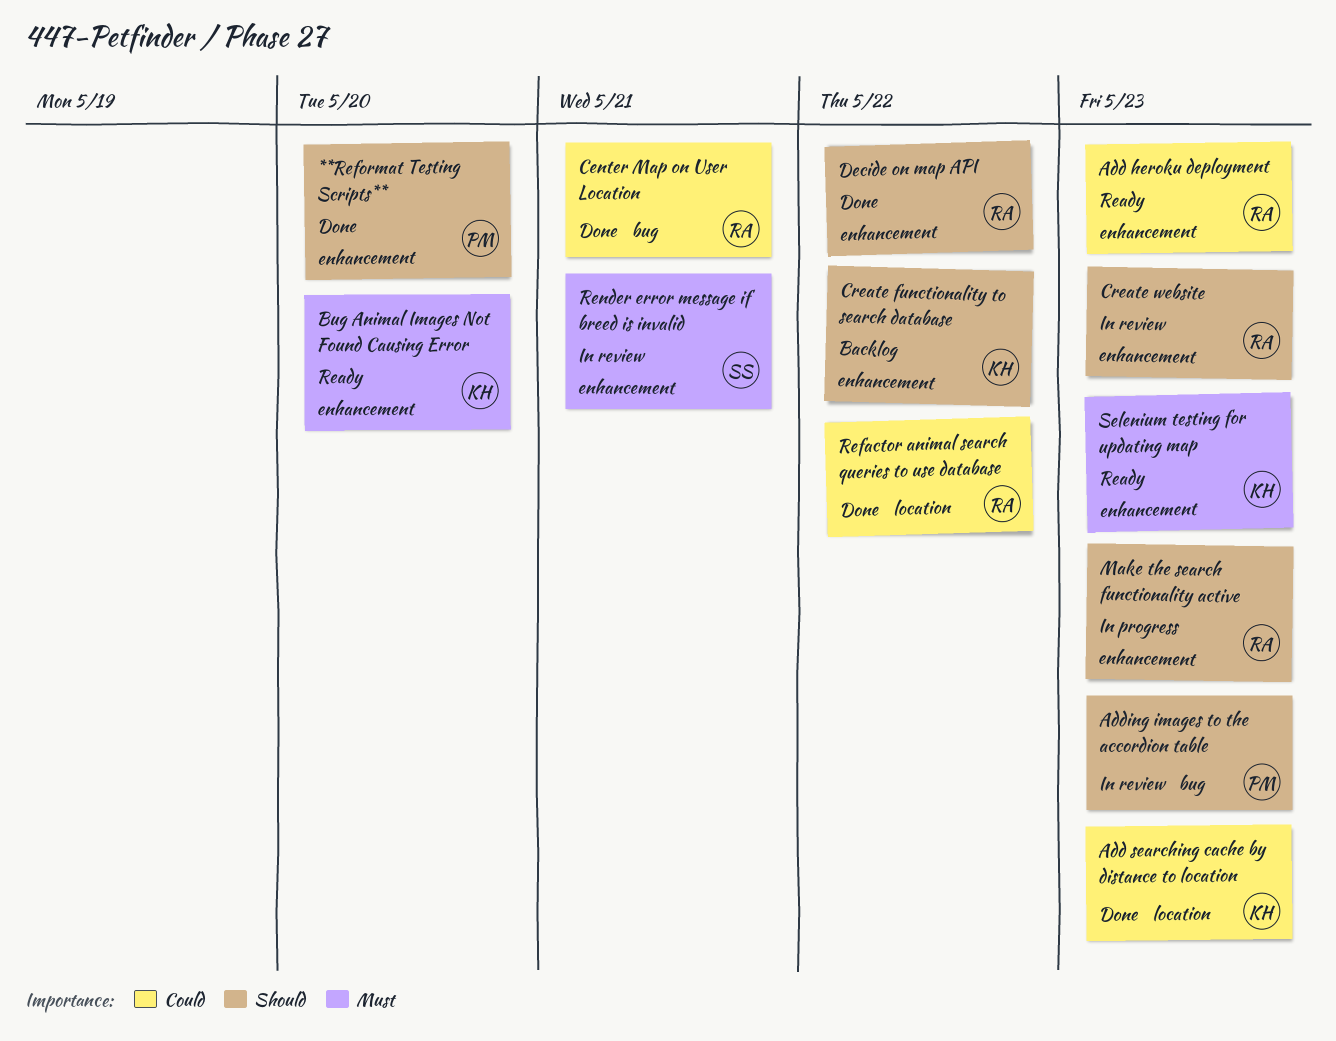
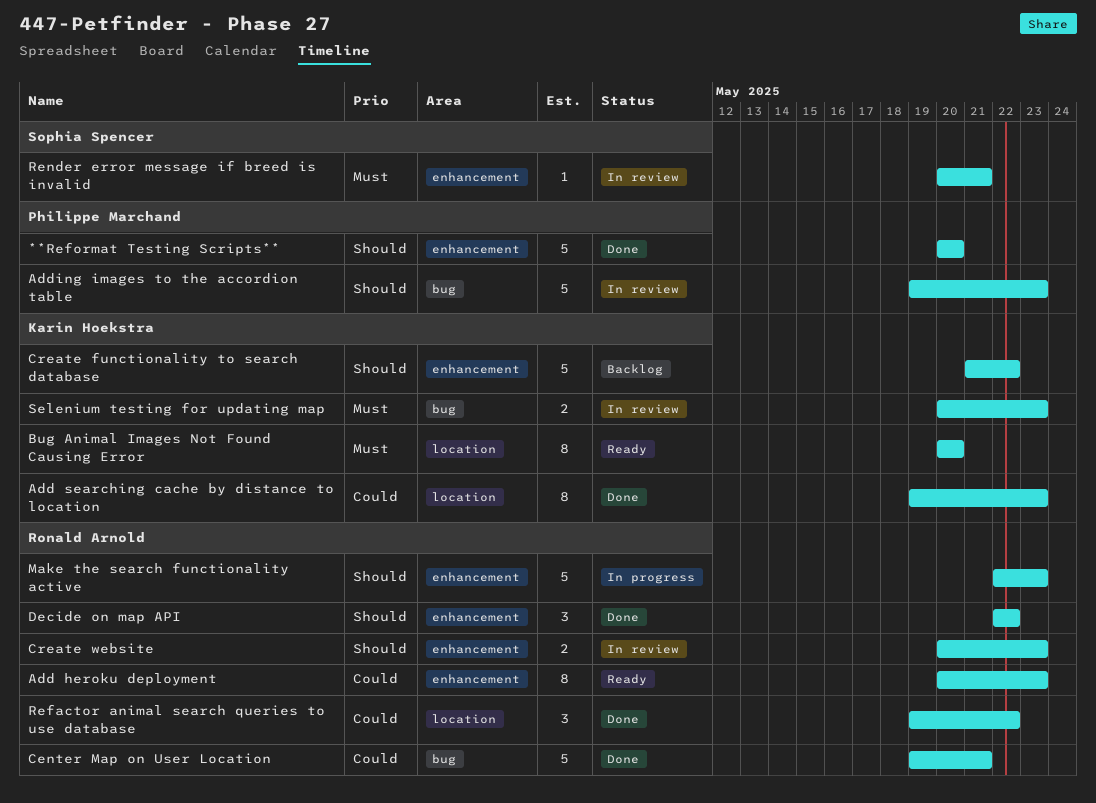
Bug Animal Images Not Found Causing Error, label: enhancement -> location
Selenium testing for updating map, status: Ready -> In review
Selenium testing for updating map, label: enhancement -> bug

